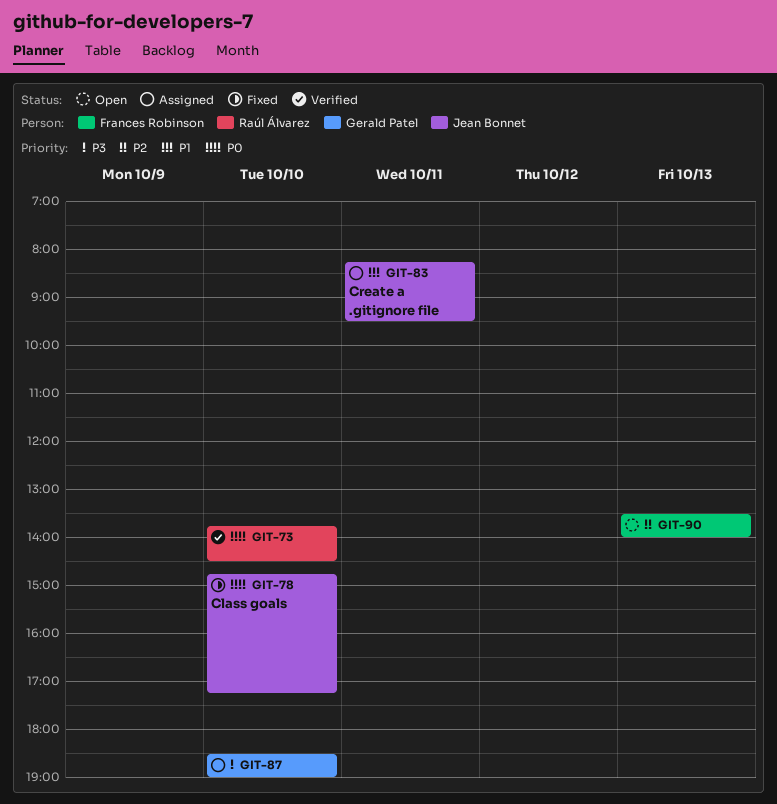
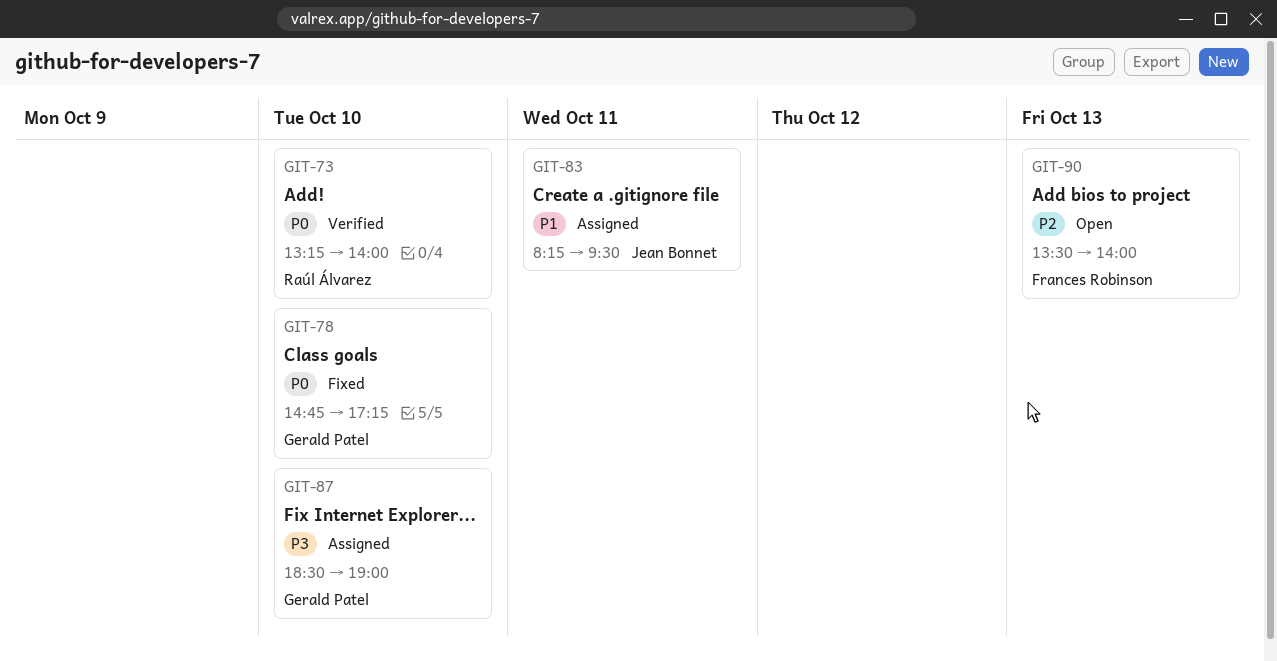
GIT-73, begins: 13:45 -> 13:15
GIT-73, ends: 14:30 -> 14:00
GIT-78, owner: Jean Bonnet -> Gerald Patel

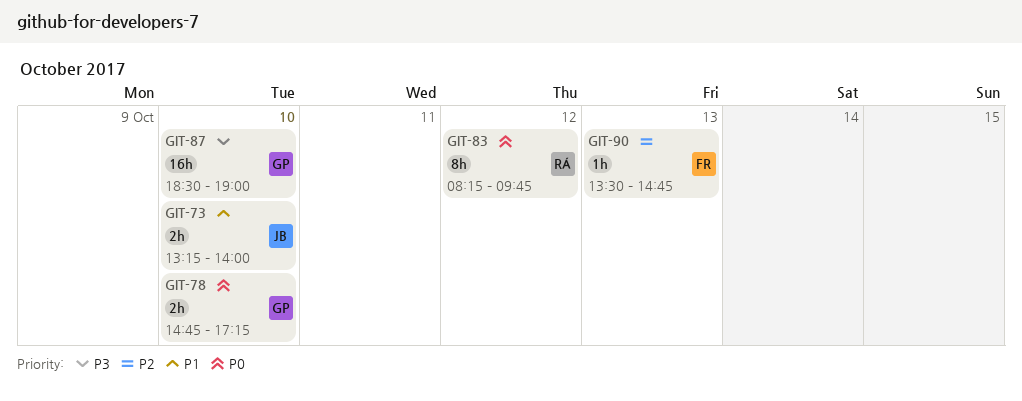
GIT-73, owner: Raúl Álvarez -> Jean Bonnet
GIT-73, priority: P0 -> P1
GIT-83, owner: Jean Bonnet -> Raúl Álvarez
GIT-83, priority: P1 -> P0
GIT-83, day: Oct 11 -> Oct 12
GIT-83, ends: 09:30 -> 09:45
GIT-90, ends: 14:00 -> 14:45

